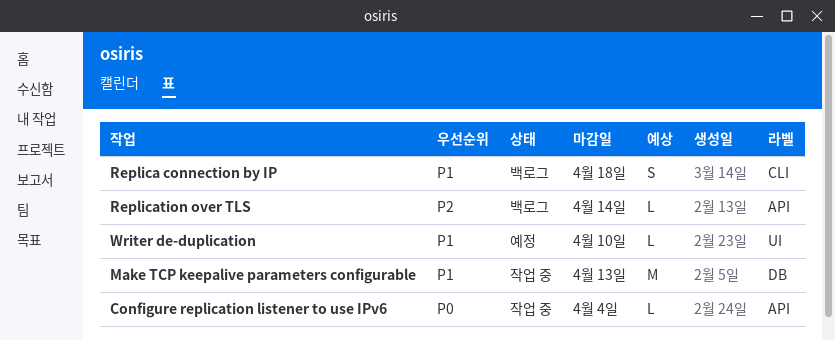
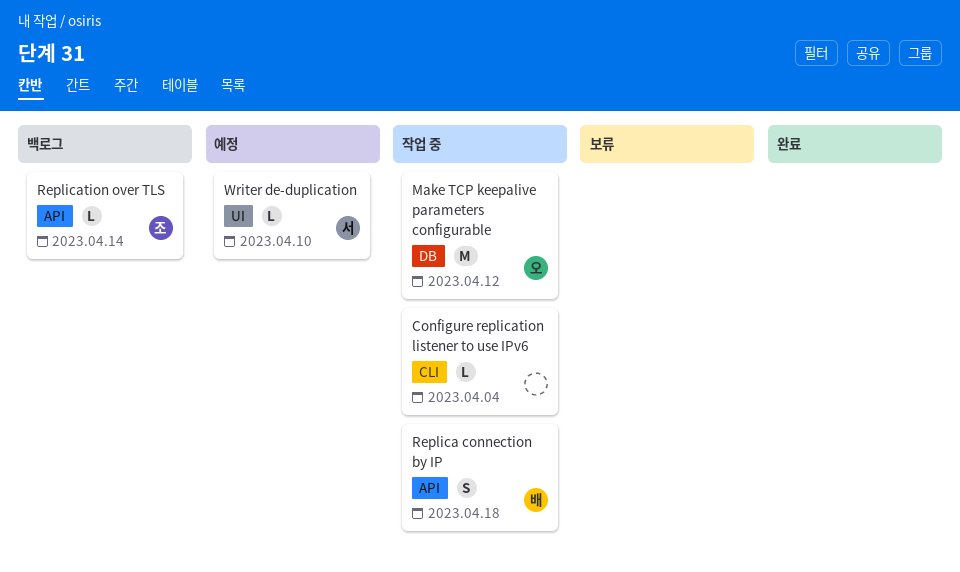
Configure replication listener to use IPv6, label: API -> CLI
Make TCP keepalive parameters configurable, due: Apr 13 -> Apr 12
Replica connection by IP, status: 백로그 -> 작업 중
Replica connection by IP, label: CLI -> API

